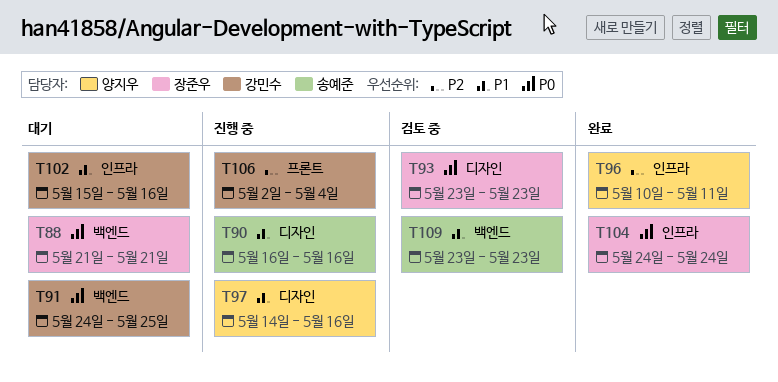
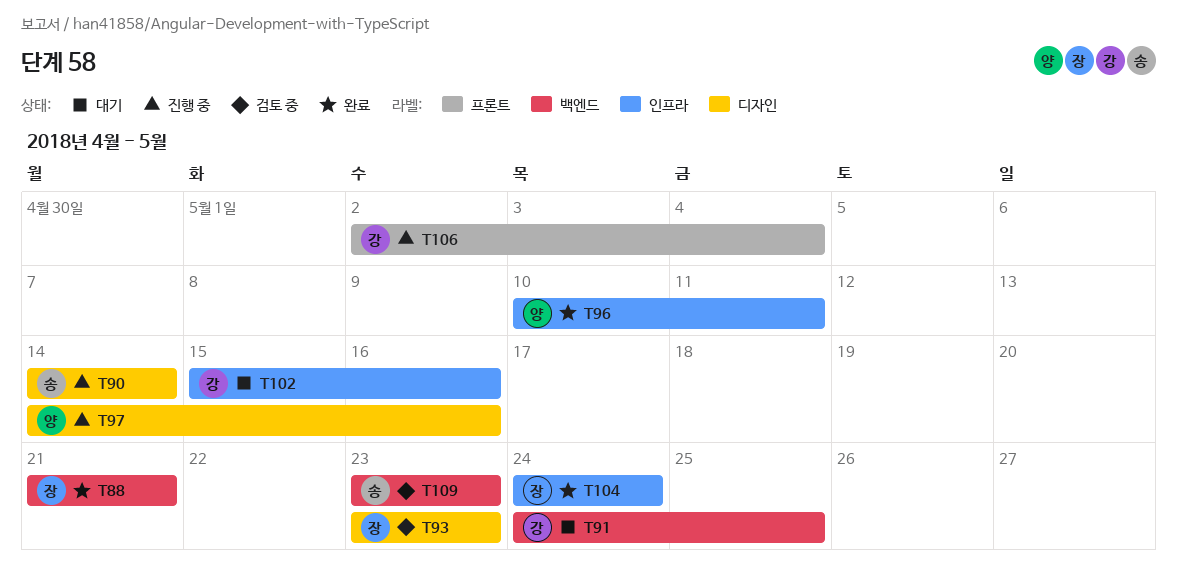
T88, status: 대기 -> 완료
T90, start: May 16 -> May 14
T90, due: May 16 -> May 14

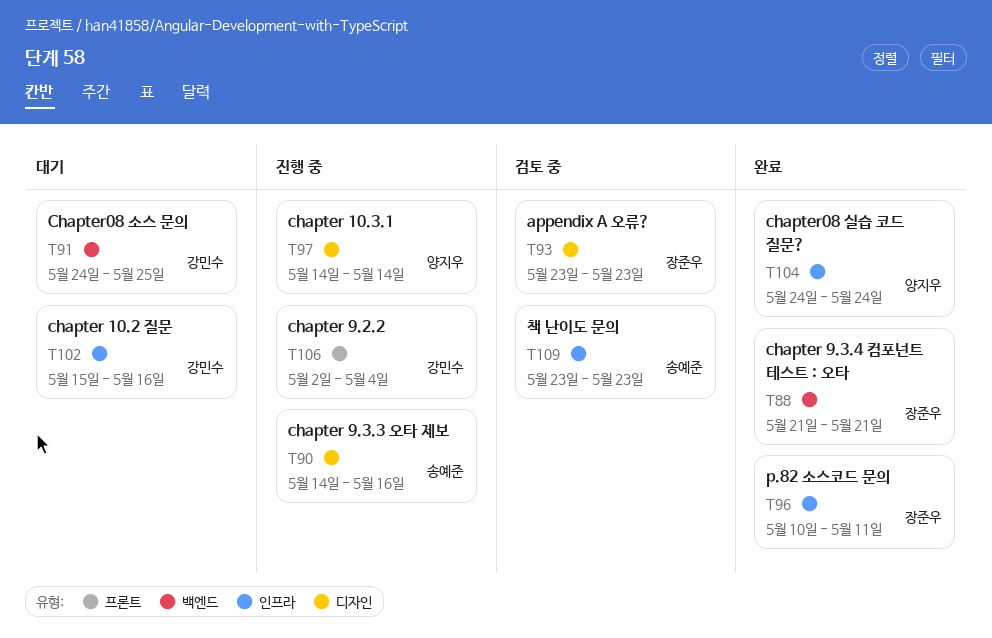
T90, due: May 14 -> May 16
T96, owner: 양지우 -> 장준우
T97, due: May 16 -> May 14
T104, owner: 장준우 -> 양지우
T109, label: 백엔드 -> 인프라

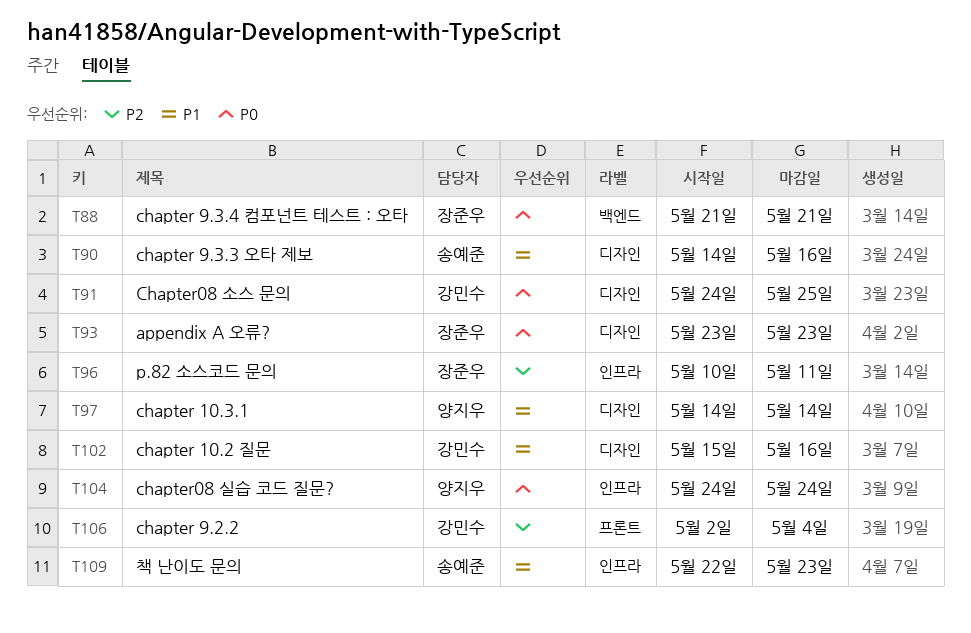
T91, label: 백엔드 -> 디자인
T102, label: 인프라 -> 디자인
T109, start: May 23 -> May 22

